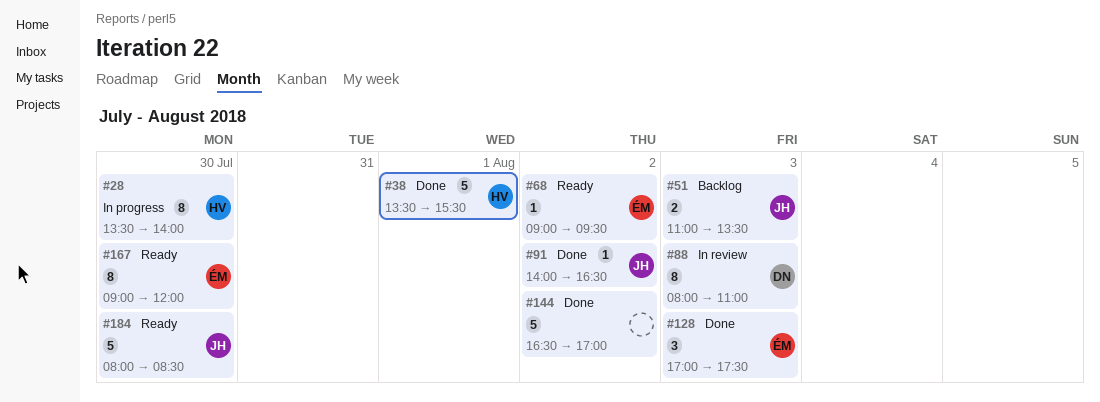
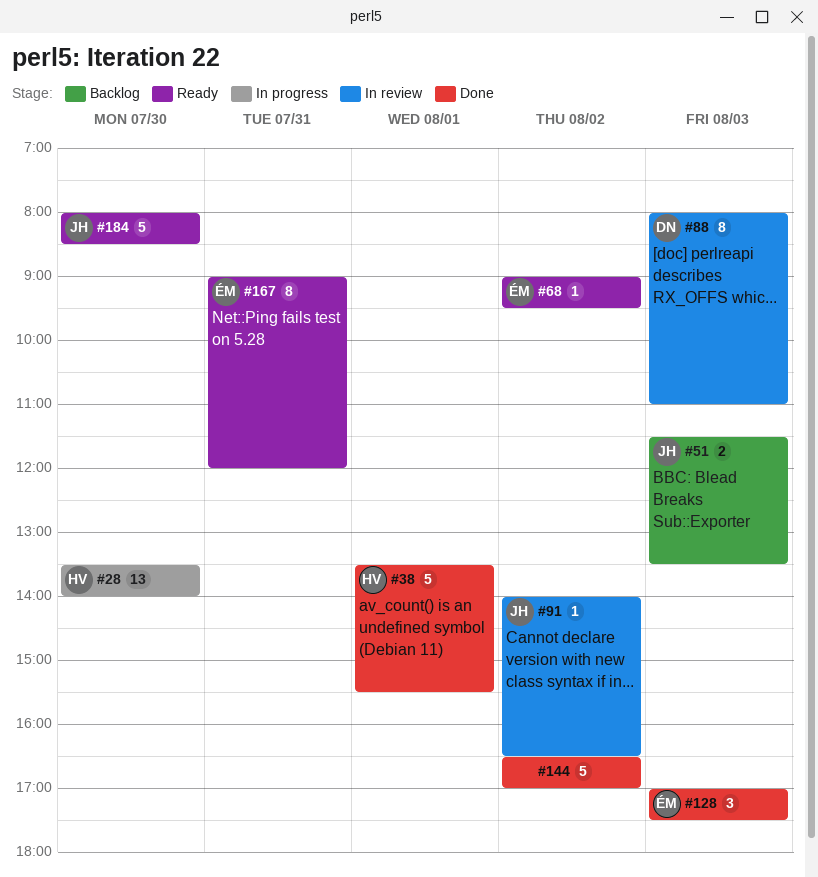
#28, estimate: 8 -> 13
#51, begins: 11:00 -> 11:30
#91, status: Done -> In review
#167, day: Jul 30 -> Jul 31

